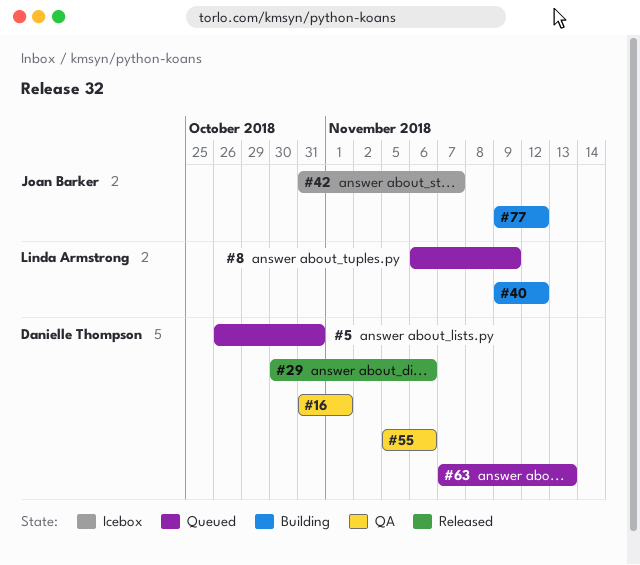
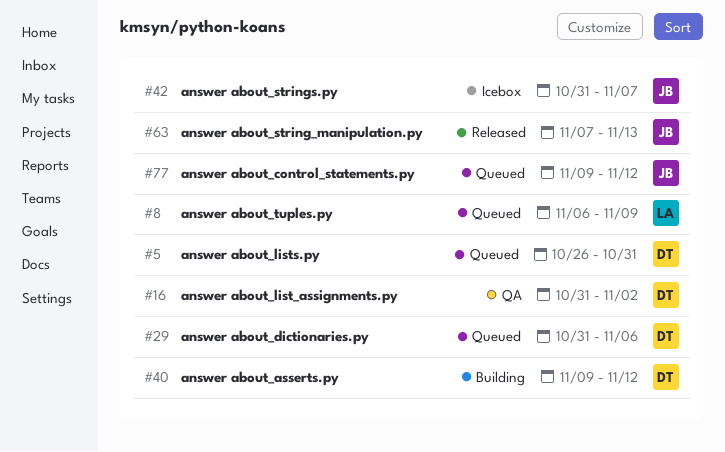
#16, due: Nov 1 -> Nov 2
#29, status: Released -> Queued
#29, start: Oct 30 -> Oct 31
#40, owner: Linda Armstrong -> Danielle Thompson
#55: present -> none
#63, status: Queued -> Released
#63, owner: Danielle Thompson -> Joan Barker
#77, status: Building -> Queued

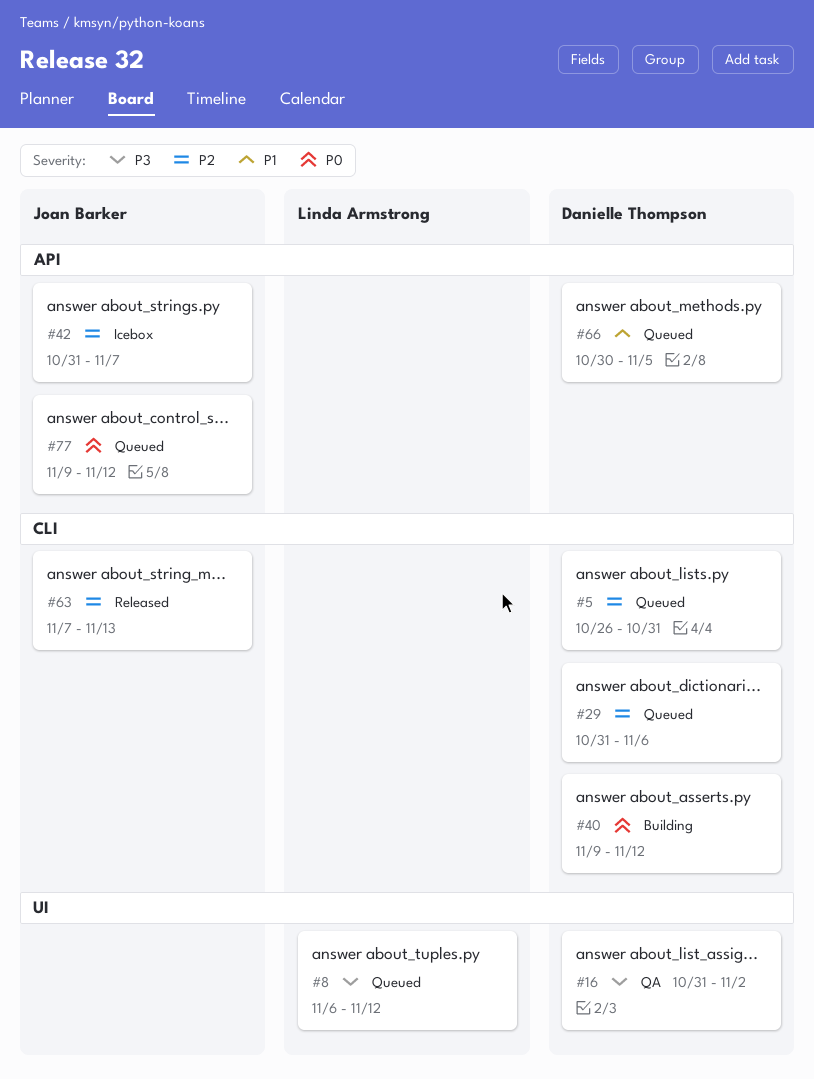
#8, due: Nov 9 -> Nov 12
#66: none -> present

